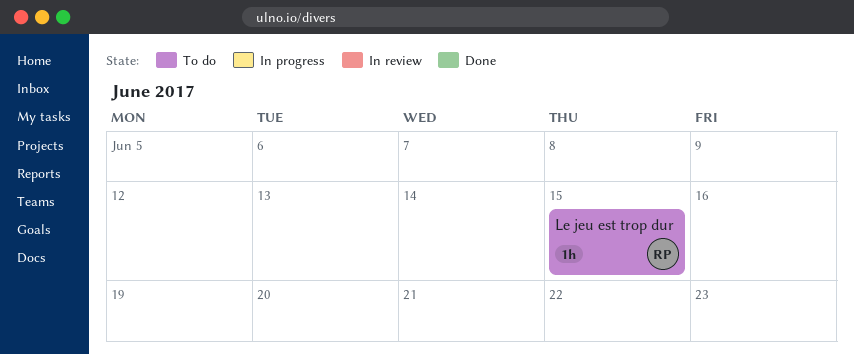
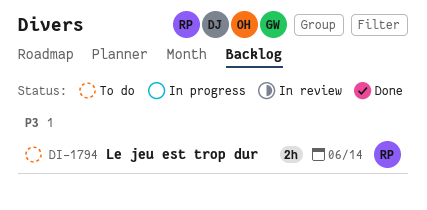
Le jeu est trop dur, estimate: 1h -> 2h
Le jeu est trop dur, due: Jun 15 -> Jun 14

